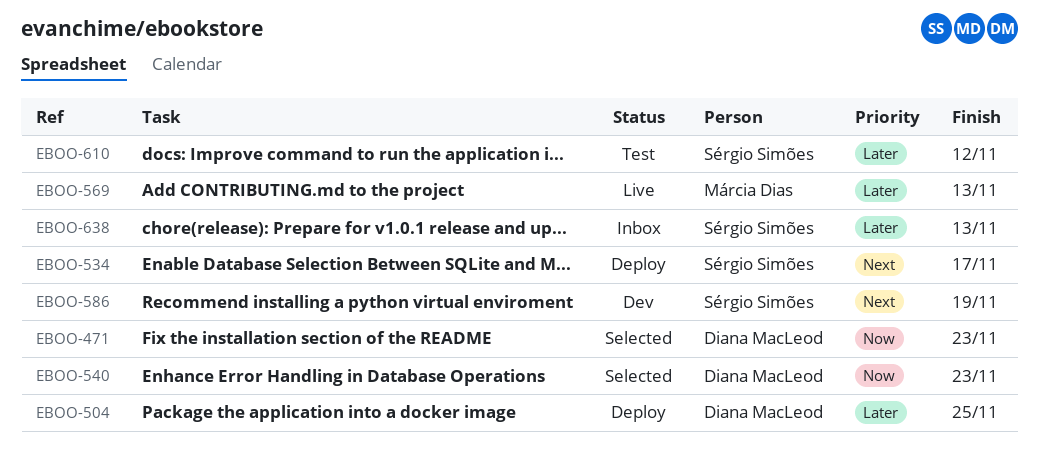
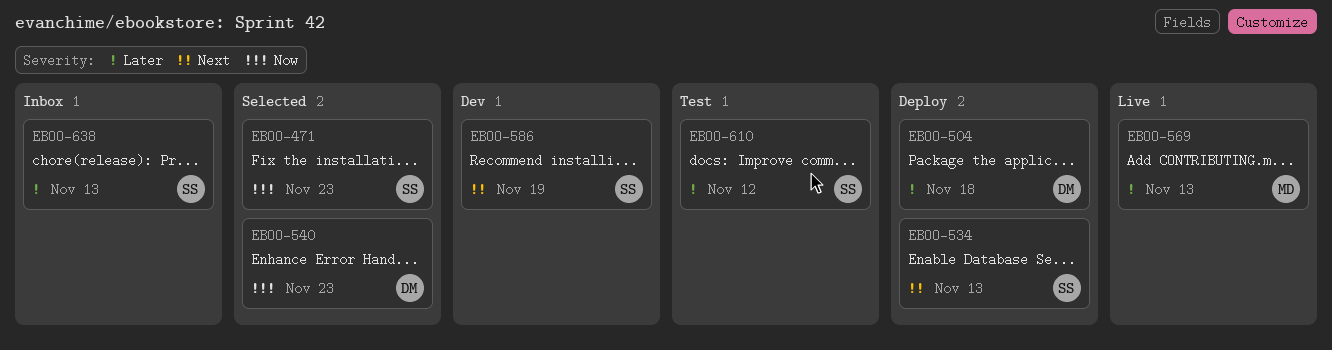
EBOO-471, owner: Diana MacLeod -> Sérgio Simões
EBOO-504, due: Nov 25 -> Nov 18
EBOO-534, due: Nov 17 -> Nov 13

